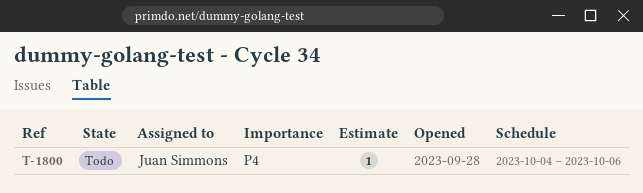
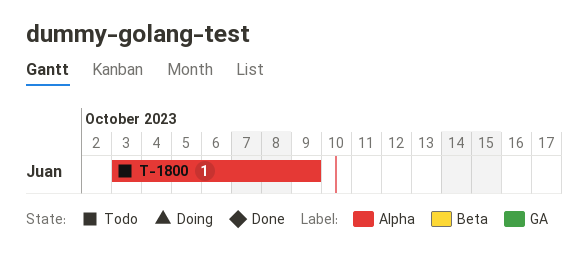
T-1800, start: Oct 4 -> Oct 3
T-1800, due: Oct 6 -> Oct 9

